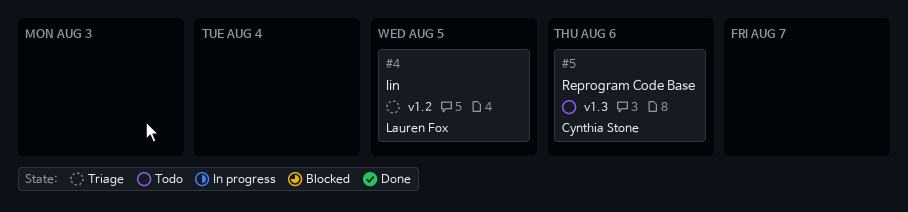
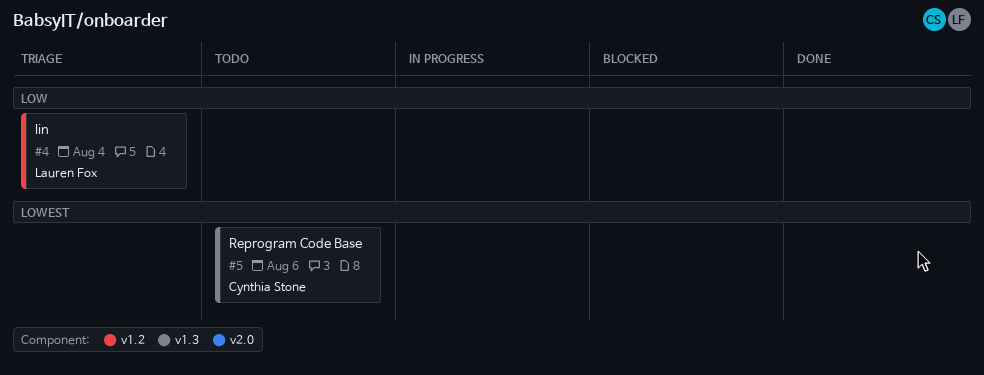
#4, due: Aug 5 -> Aug 4

